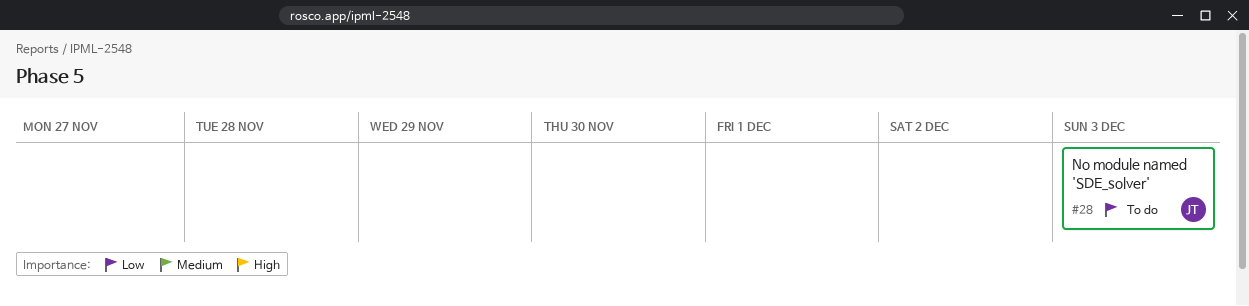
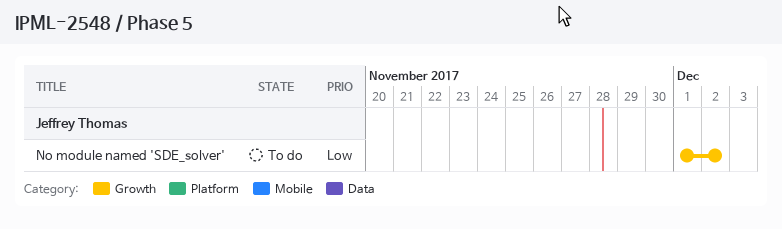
No module named 'SDE_solver', due: Dec 3 -> Dec 2

